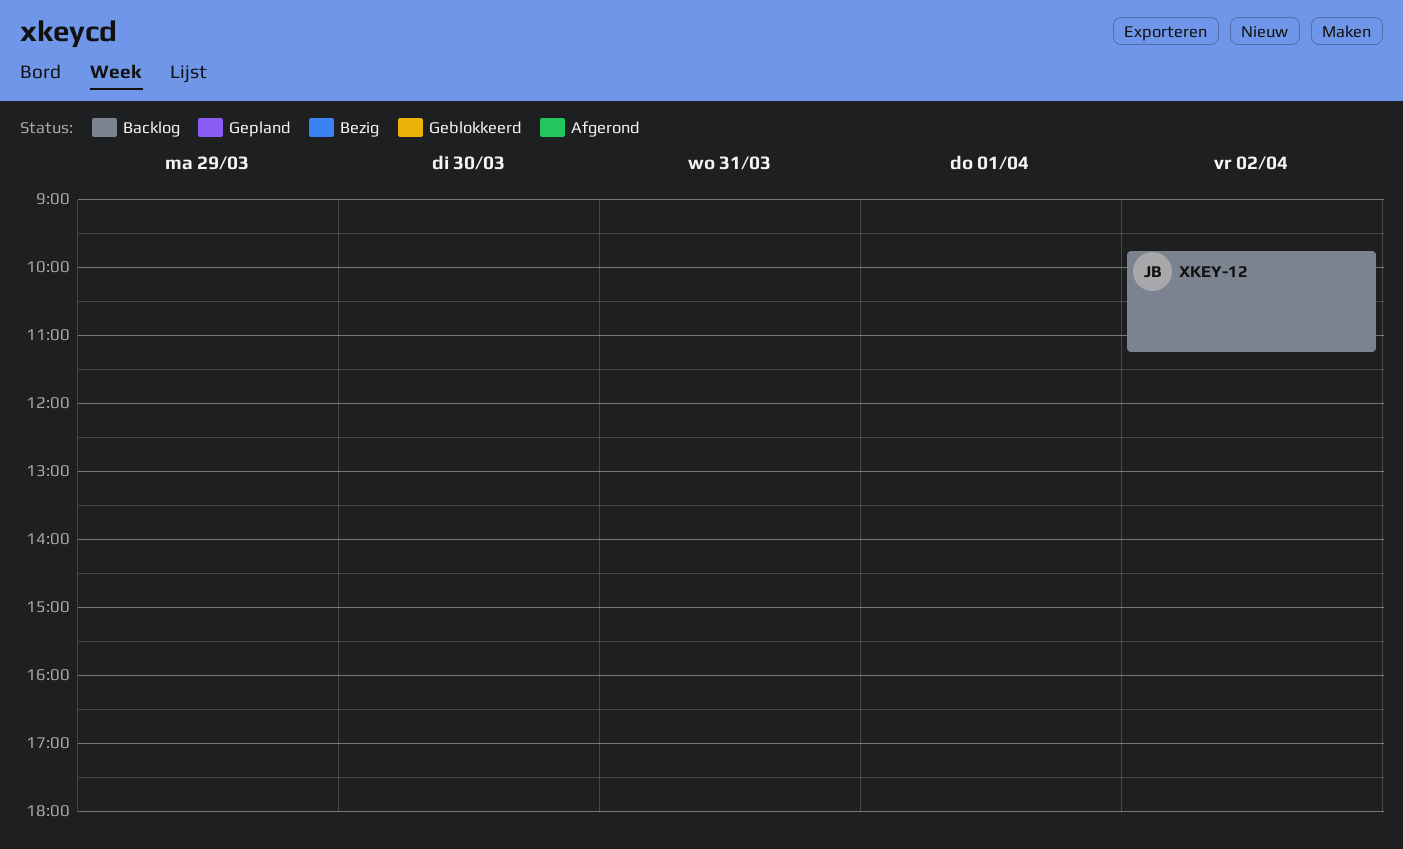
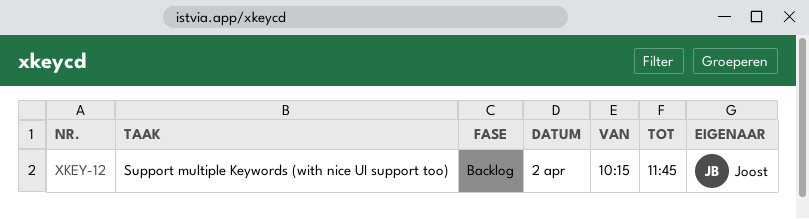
XKEY-12, begins: 09:45 -> 10:15
XKEY-12, ends: 11:15 -> 11:45

